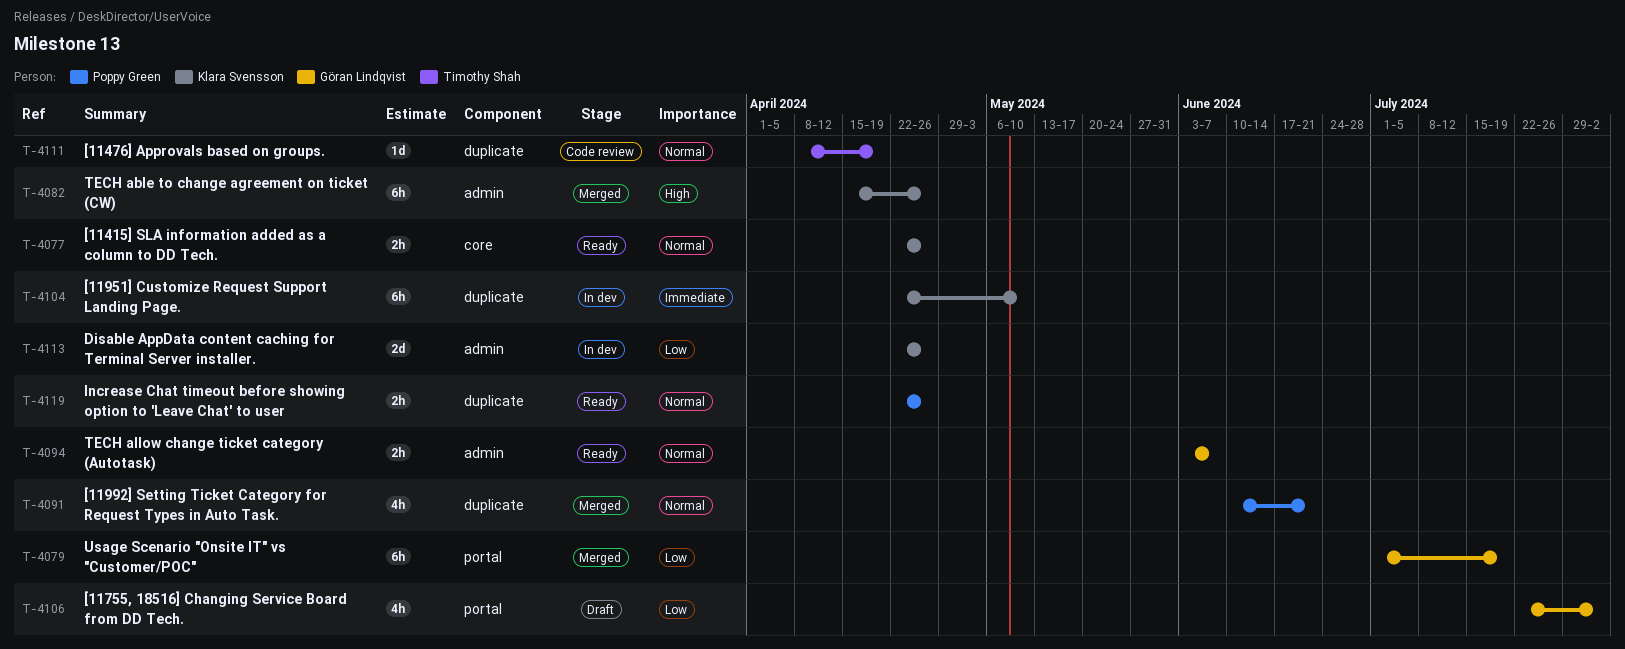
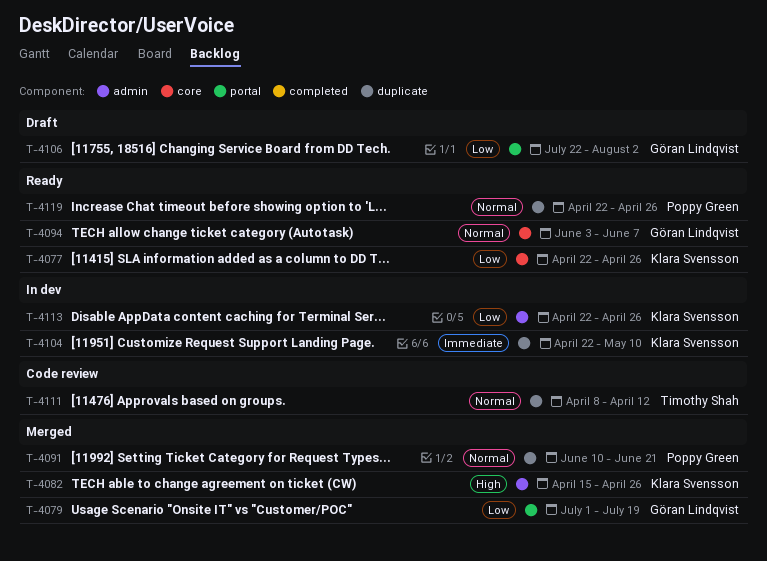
T-4077, priority: Normal -> Low
T-4094, label: admin -> core
T-4111, due: Apr 19 -> Apr 12

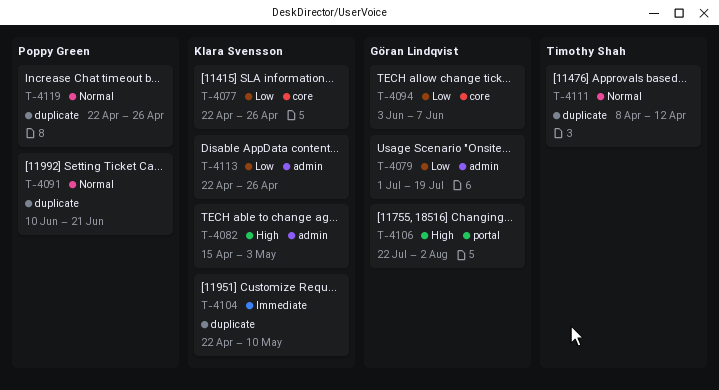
T-4079, label: portal -> admin
T-4082, due: Apr 26 -> May 3
T-4094, priority: Normal -> Low
T-4106, priority: Low -> High

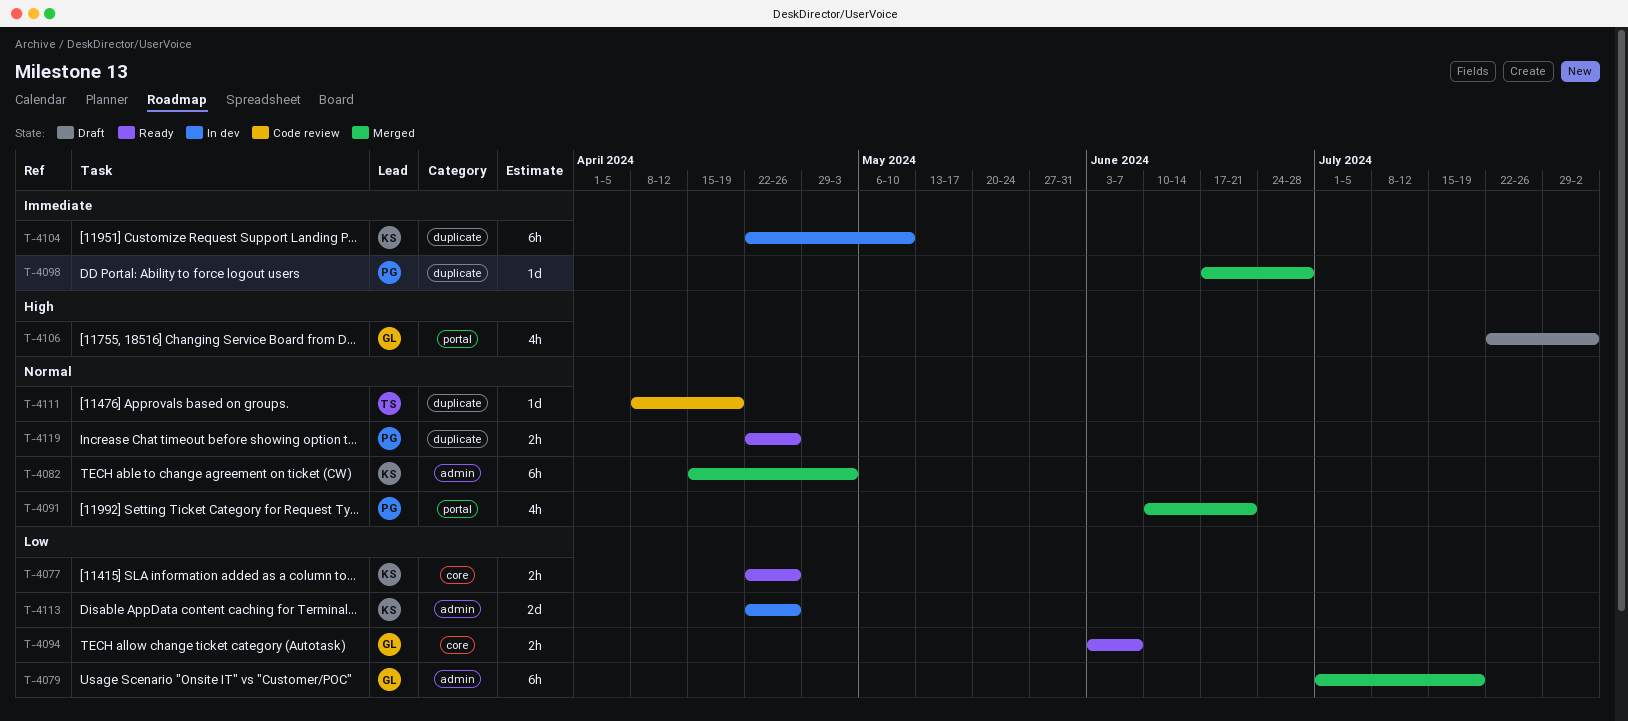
T-4082, priority: High -> Normal
T-4091, label: duplicate -> portal
T-4098: none -> present
T-4111, due: Apr 12 -> Apr 19

